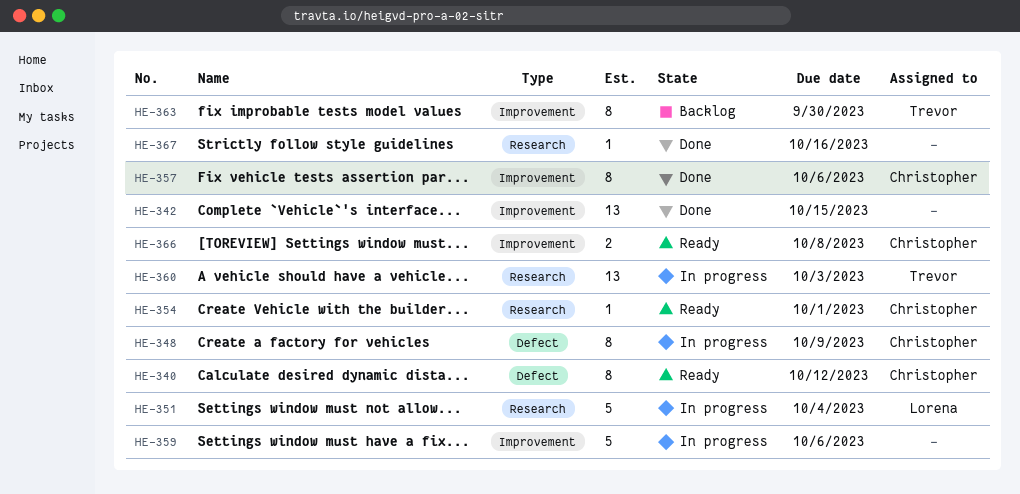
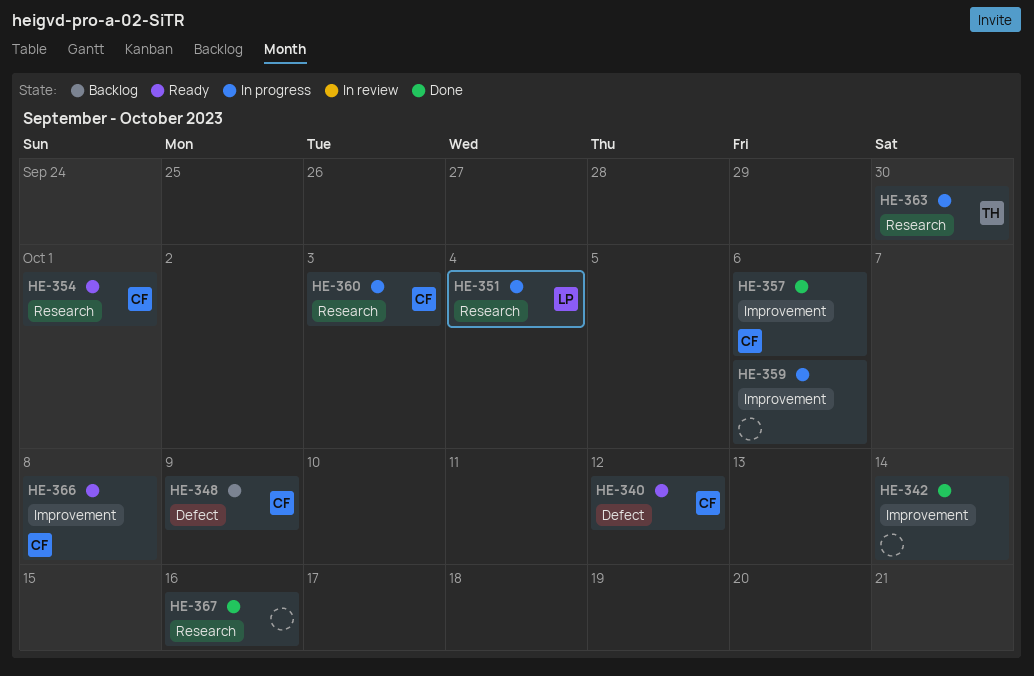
HE-342, due: Oct 15 -> Oct 14
HE-348, status: In progress -> Backlog
HE-360, owner: Trevor -> Christopher
HE-363, status: Backlog -> In progress
HE-363, label: Improvement -> Research

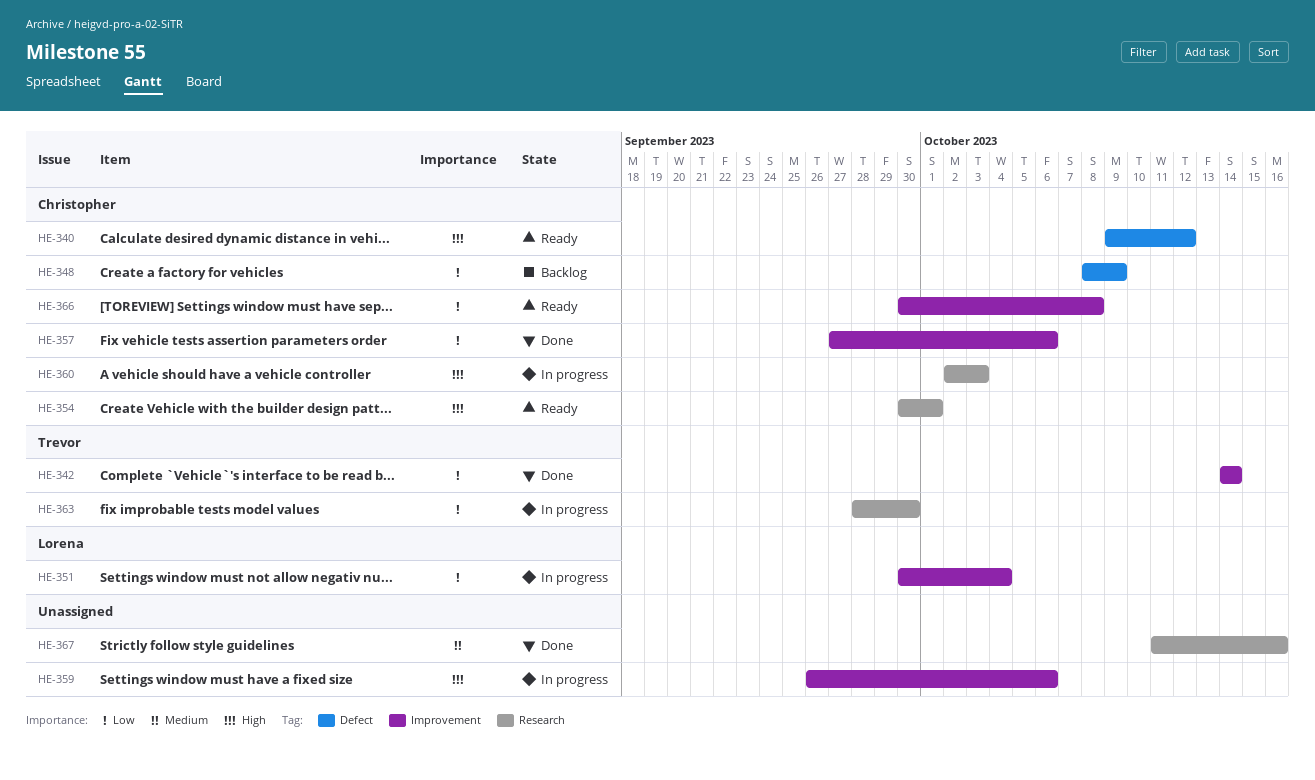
HE-342, owner: none -> Trevor
HE-351, label: Research -> Improvement

